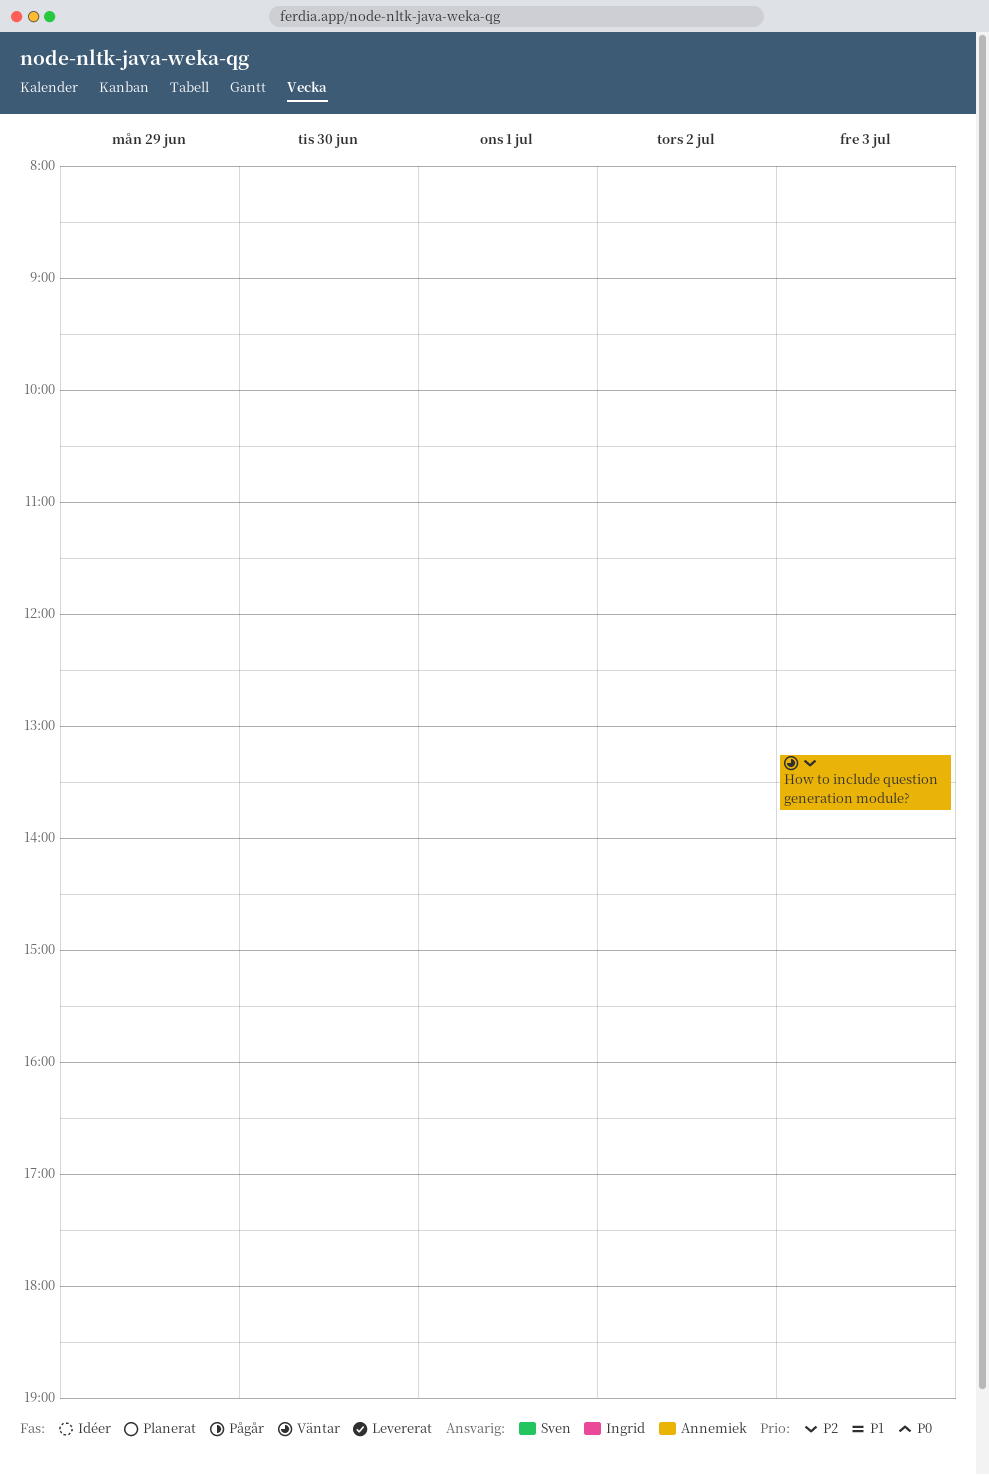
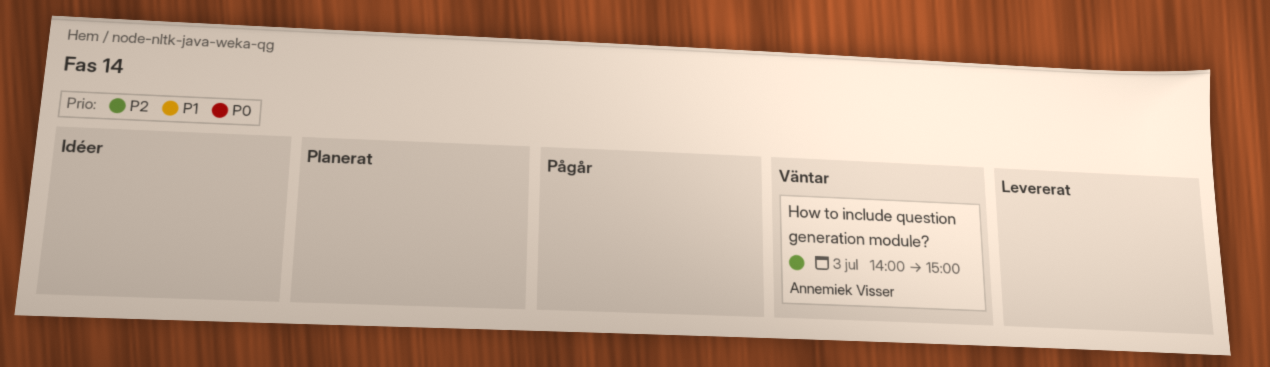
How to include question generation module?, begins: 13:15 -> 14:00
How to include question generation module?, ends: 13:45 -> 15:00

